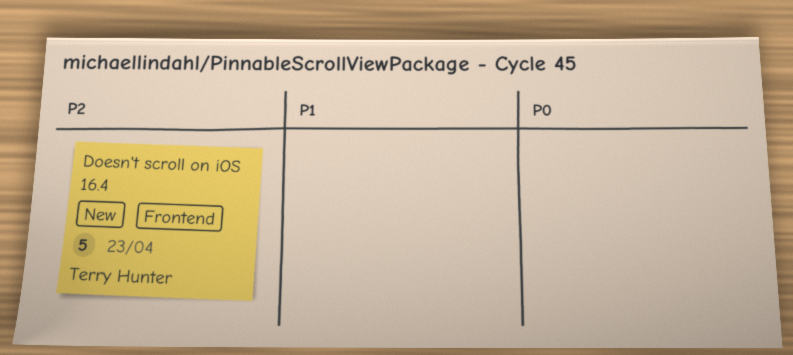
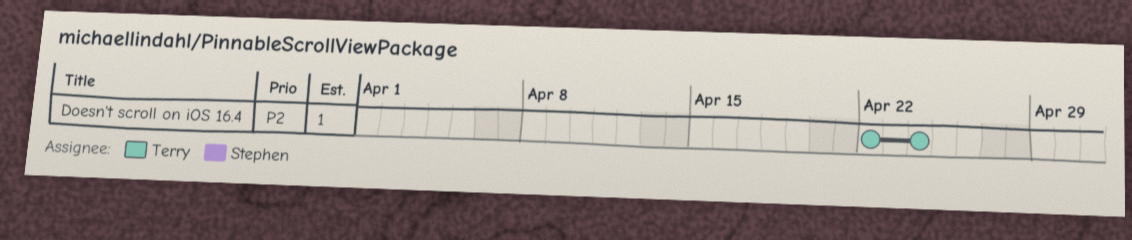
Doesn't scroll on iOS 16.4, estimate: 5 -> 1
Doesn't scroll on iOS 16.4, due: Apr 23 -> Apr 24

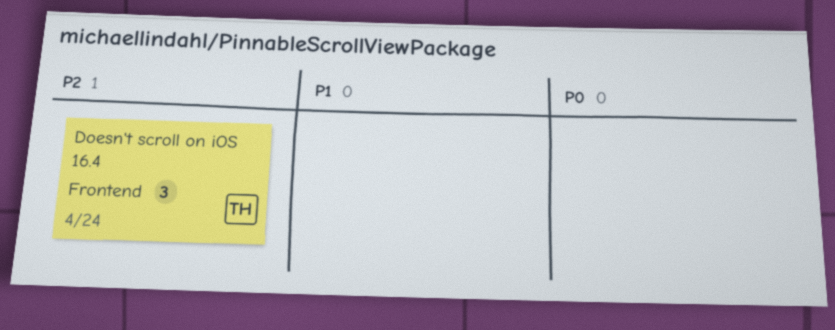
Doesn't scroll on iOS 16.4, estimate: 1 -> 3

